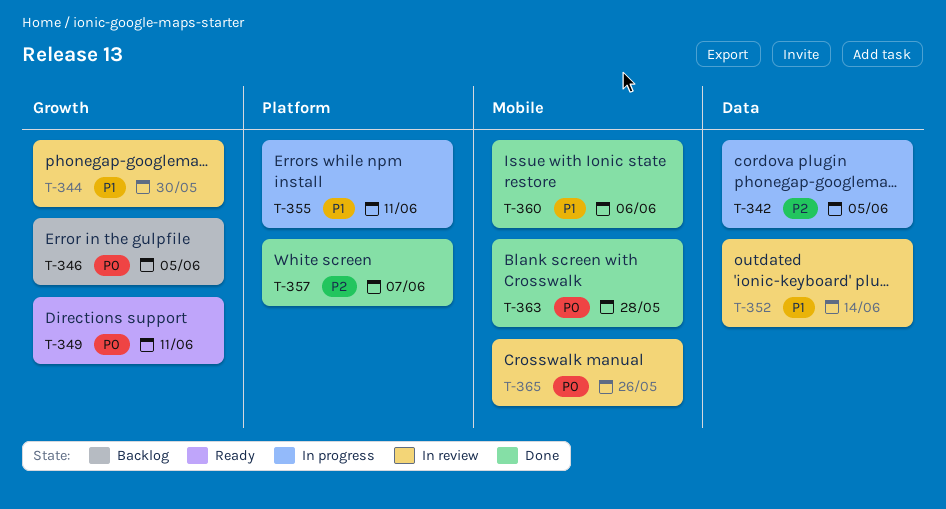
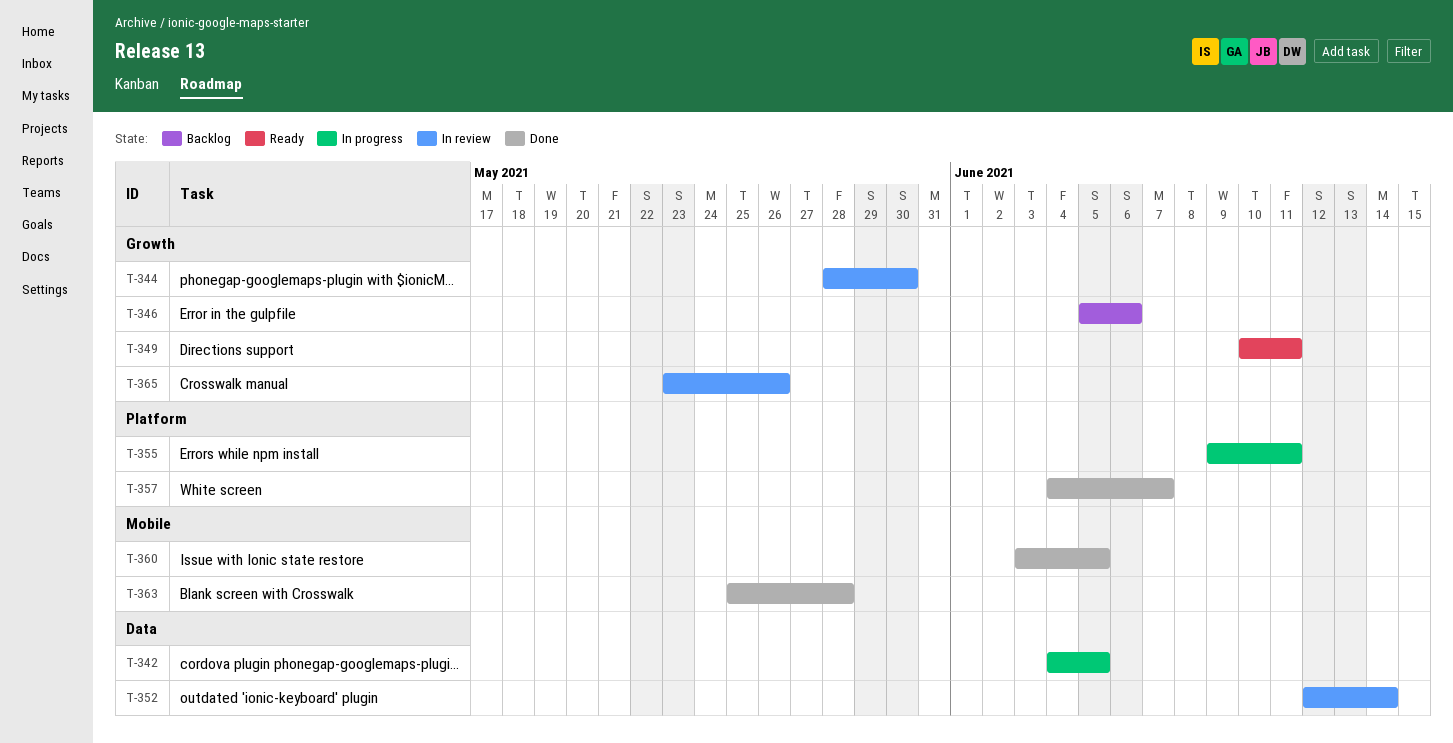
T-346, due: Jun 5 -> Jun 6
T-360, due: Jun 6 -> Jun 5
T-365, label: Mobile -> Growth

